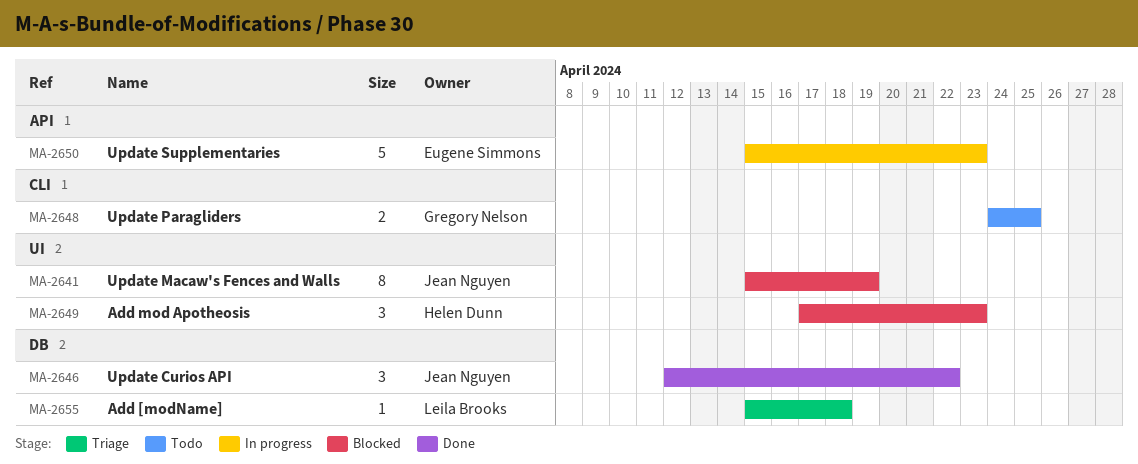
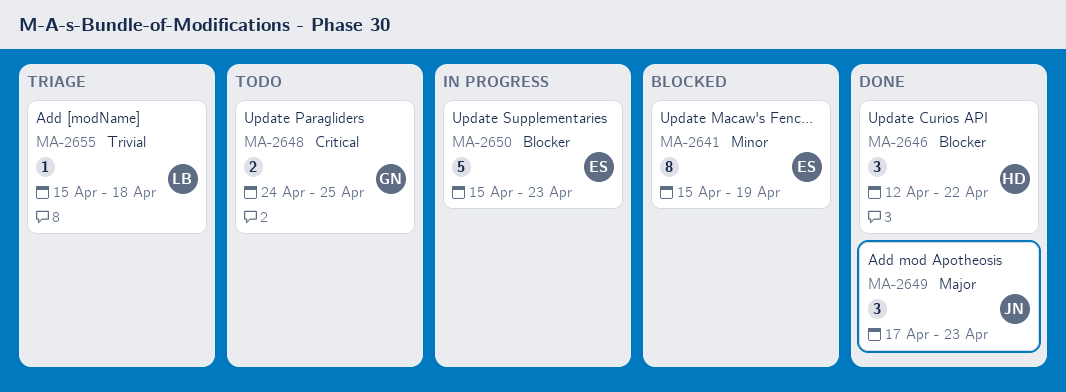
MA-2641, owner: Jean Nguyen -> Eugene Simmons
MA-2646, owner: Jean Nguyen -> Helen Dunn
MA-2649, status: Blocked -> Done
MA-2649, owner: Helen Dunn -> Jean Nguyen

